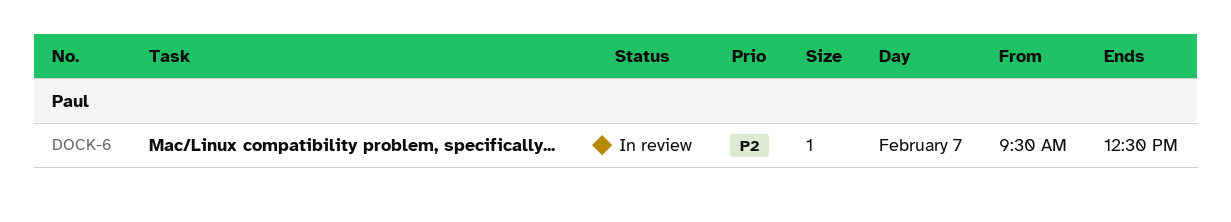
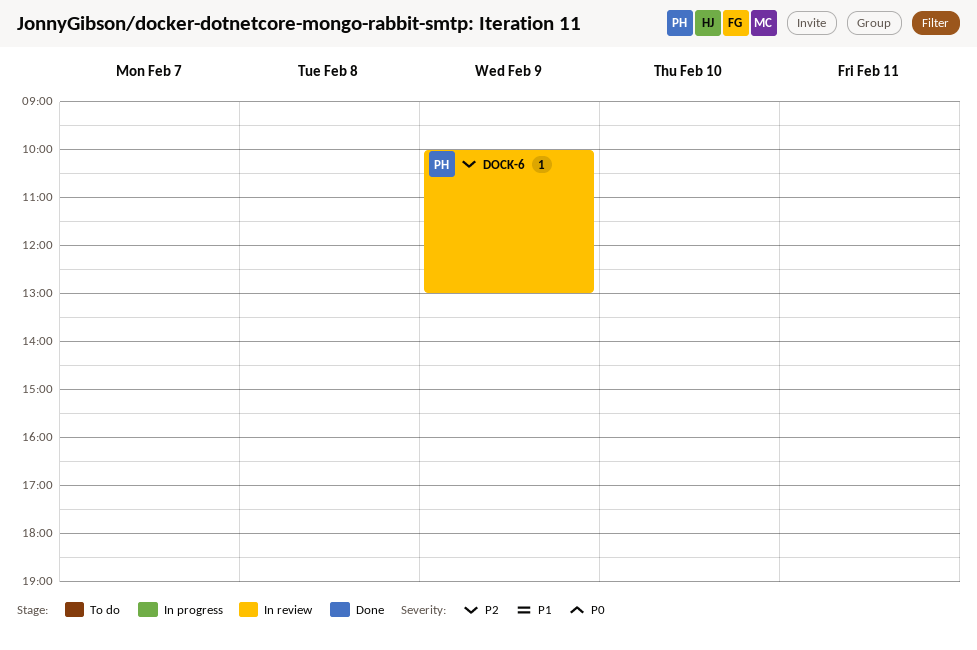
DOCK-6, day: Feb 7 -> Feb 9
DOCK-6, begins: 09:30 -> 10:00
DOCK-6, ends: 12:30 -> 13:00

